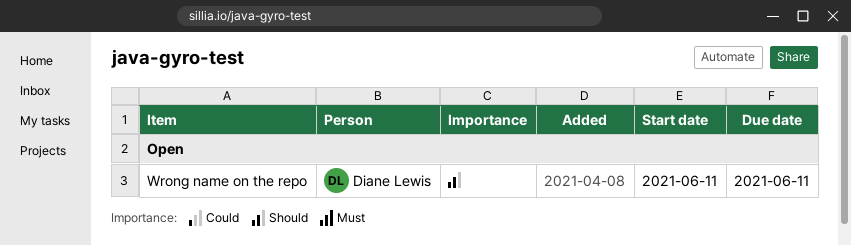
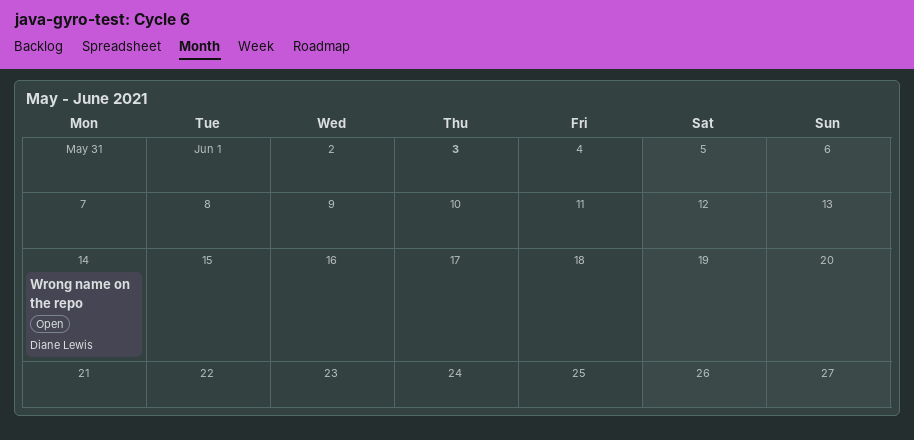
Wrong name on the repo, due: Jun 11 -> Jun 14

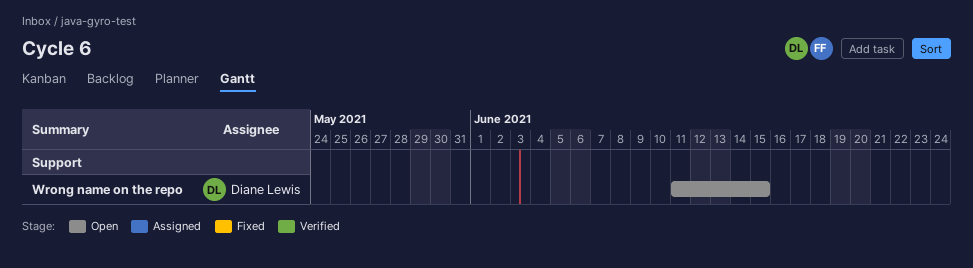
Wrong name on the repo, due: Jun 14 -> Jun 15

